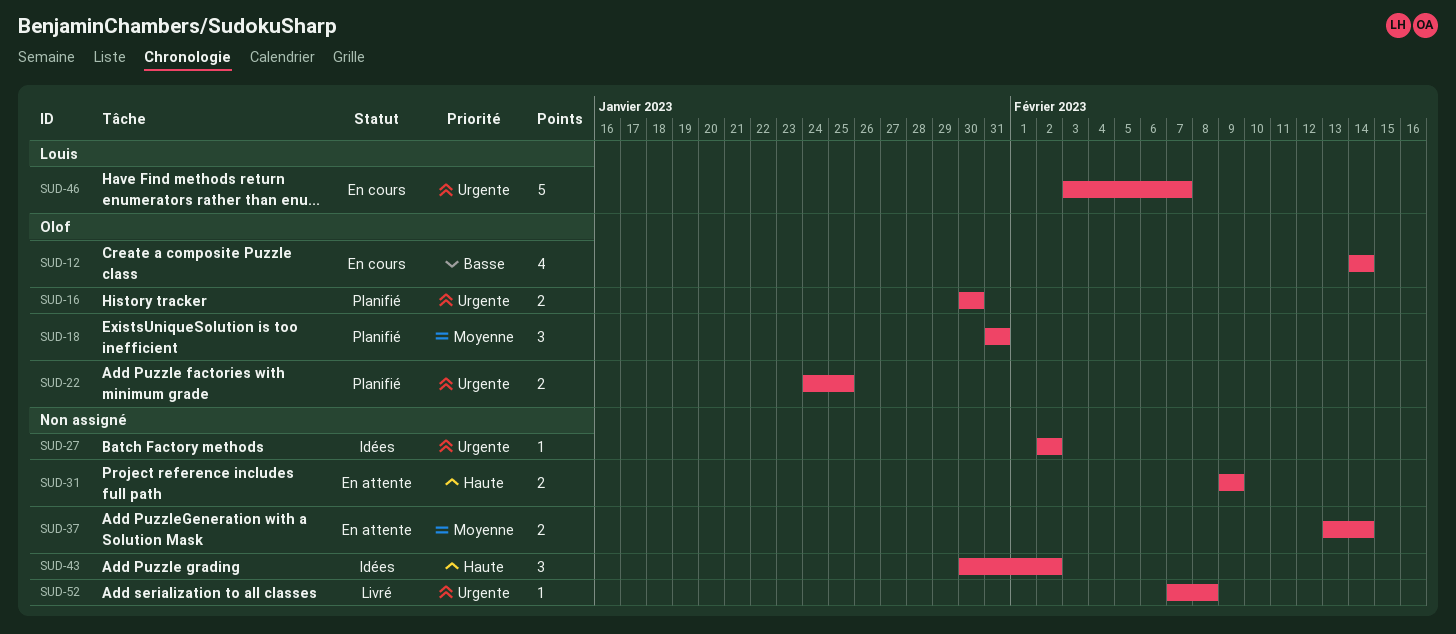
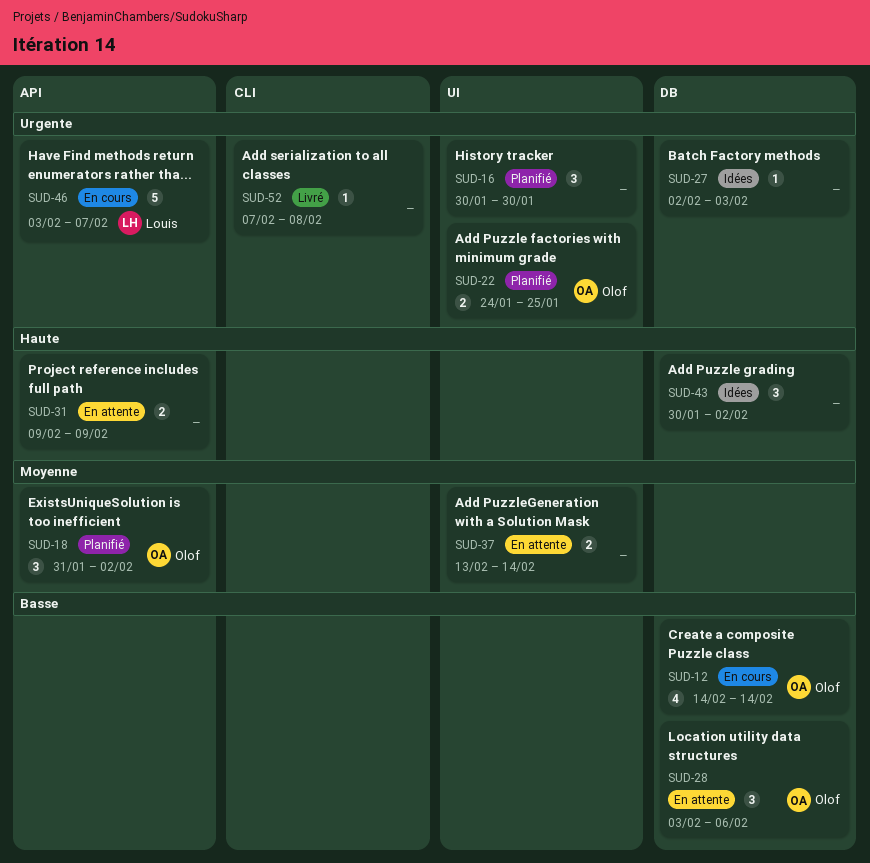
SUD-16, owner: Olof -> none
SUD-16, estimate: 2 -> 3
SUD-18, due: Jan 31 -> Feb 2
SUD-27, due: Feb 2 -> Feb 3
SUD-28: none -> present

